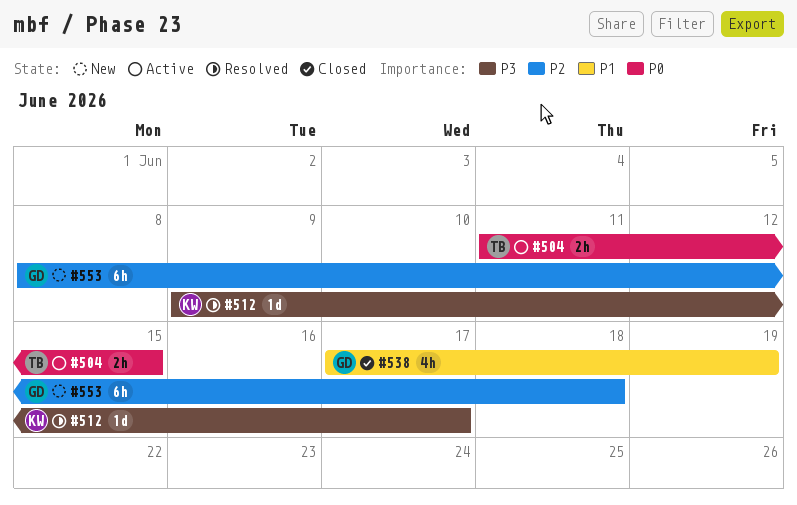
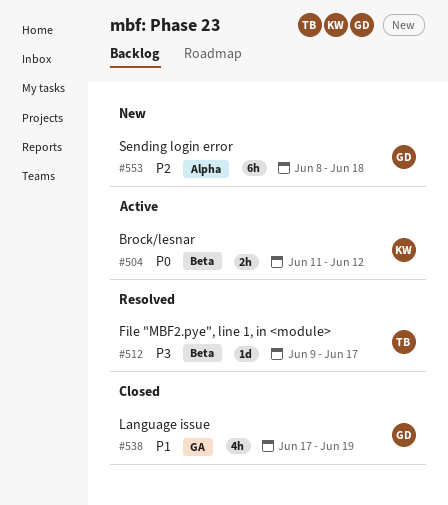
#504, owner: TB -> KW
#504, due: Jun 15 -> Jun 12
#512, owner: KW -> TB

